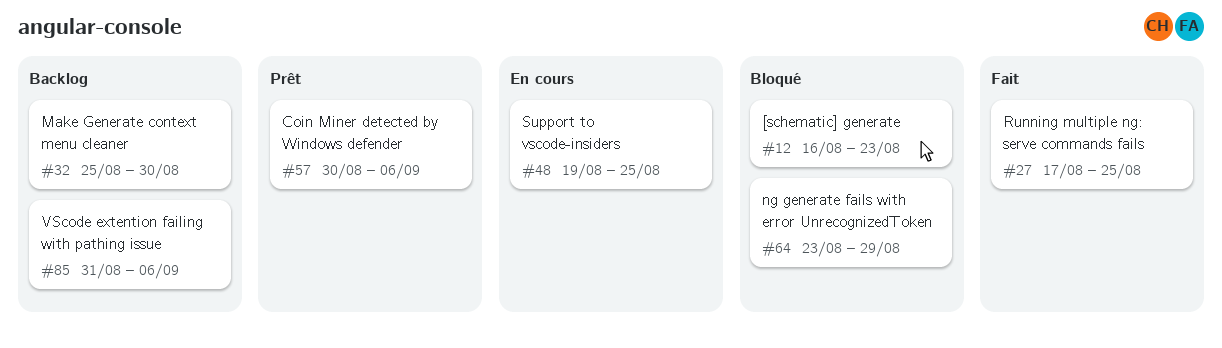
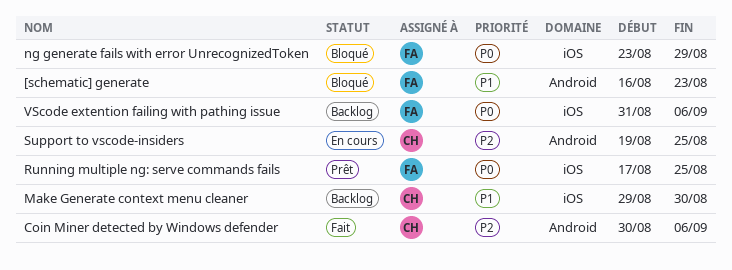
Coin Miner detected by Windows defender, status: Prêt -> Fait
Make Generate context menu cleaner, start: Aug 25 -> Aug 29
Running multiple ng: serve commands fails, status: Fait -> Prêt

